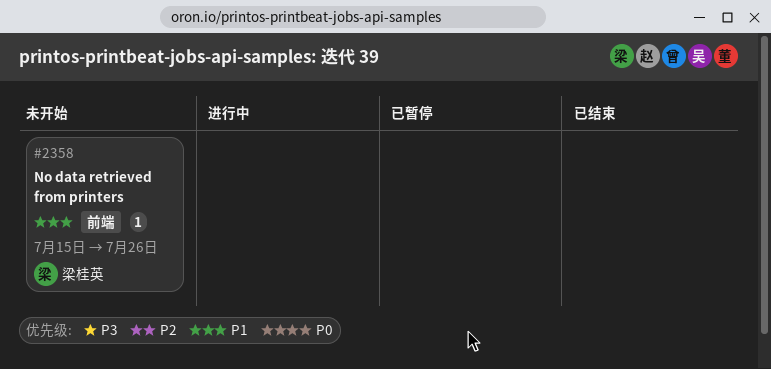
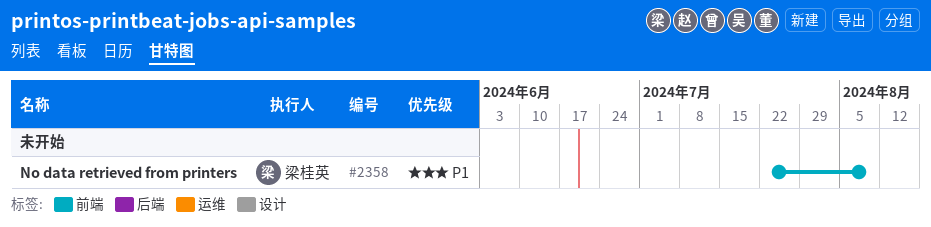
#2358, start: Jul 15 -> Jul 22
#2358, due: Jul 26 -> Aug 9

